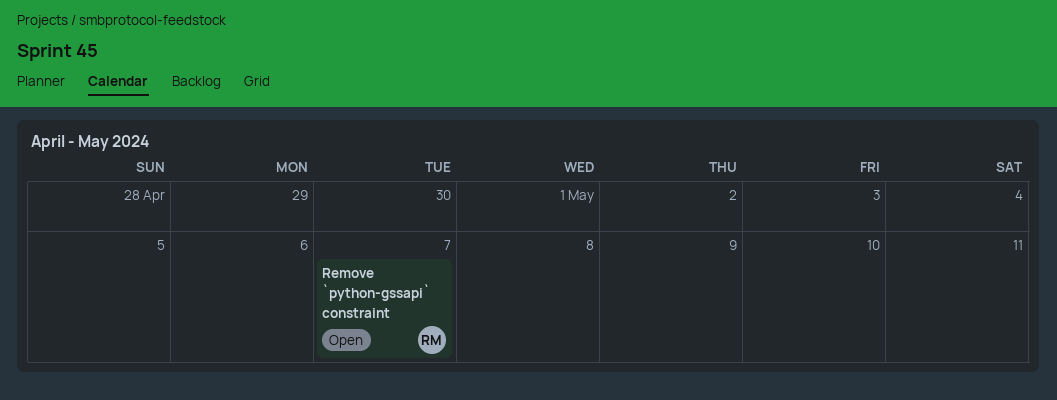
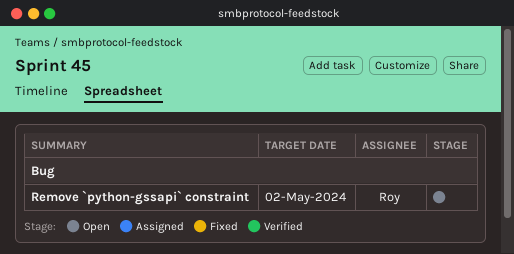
Remove `python-gssapi` constraint, due: May 7 -> May 2

